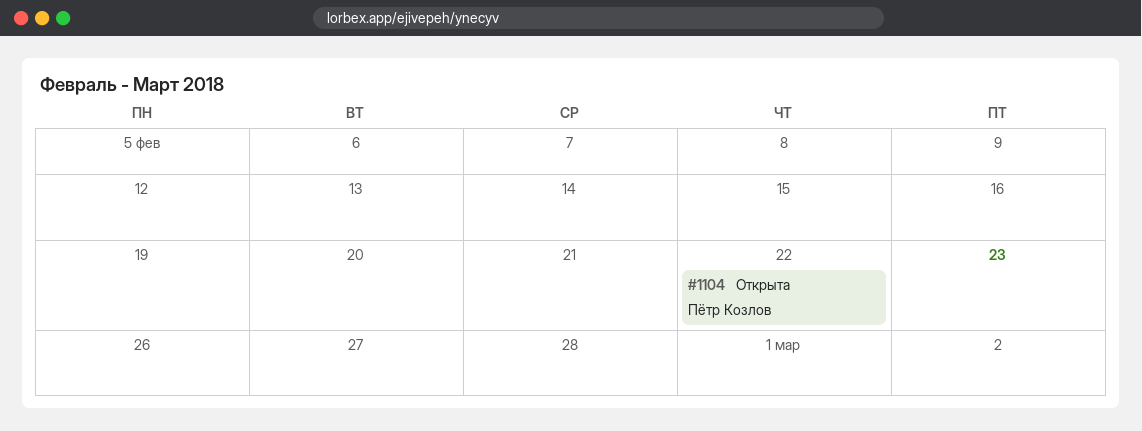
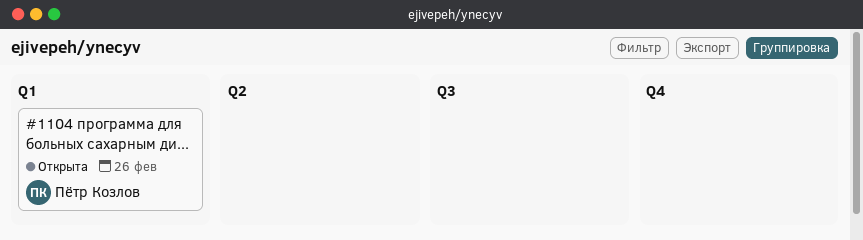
#1104, due: Feb 22 -> Feb 26

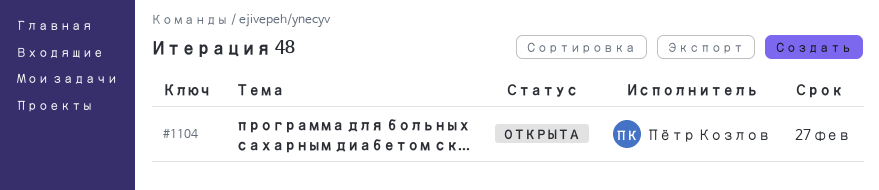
#1104, due: Feb 26 -> Feb 27

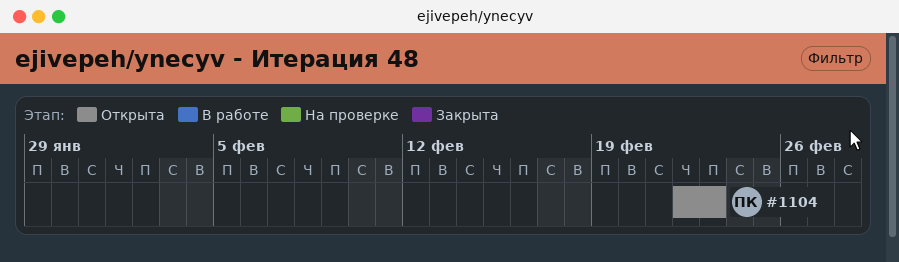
#1104, due: Feb 27 -> Feb 23

